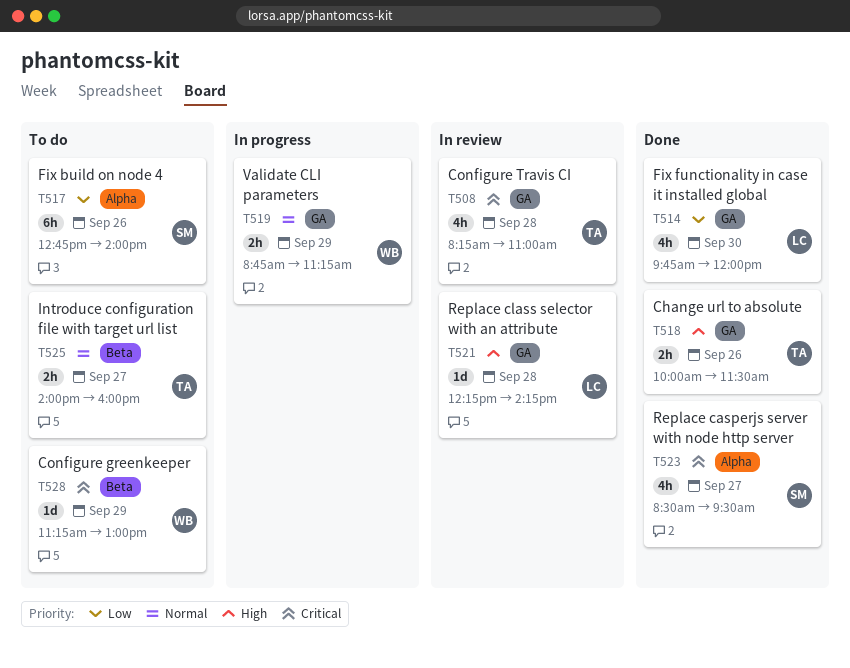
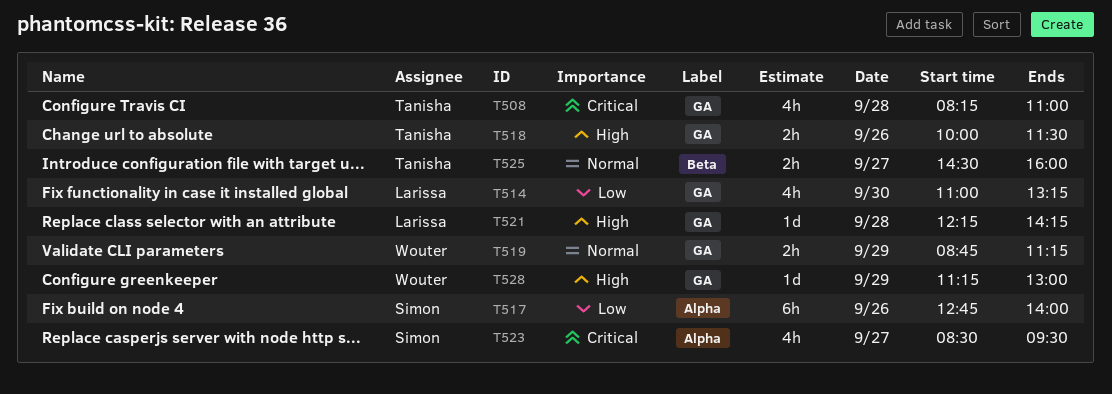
T514, begins: 09:45 -> 11:00
T514, ends: 12:00 -> 13:15
T525, begins: 14:00 -> 14:30
T528, priority: Critical -> High
T528, label: Beta -> GA

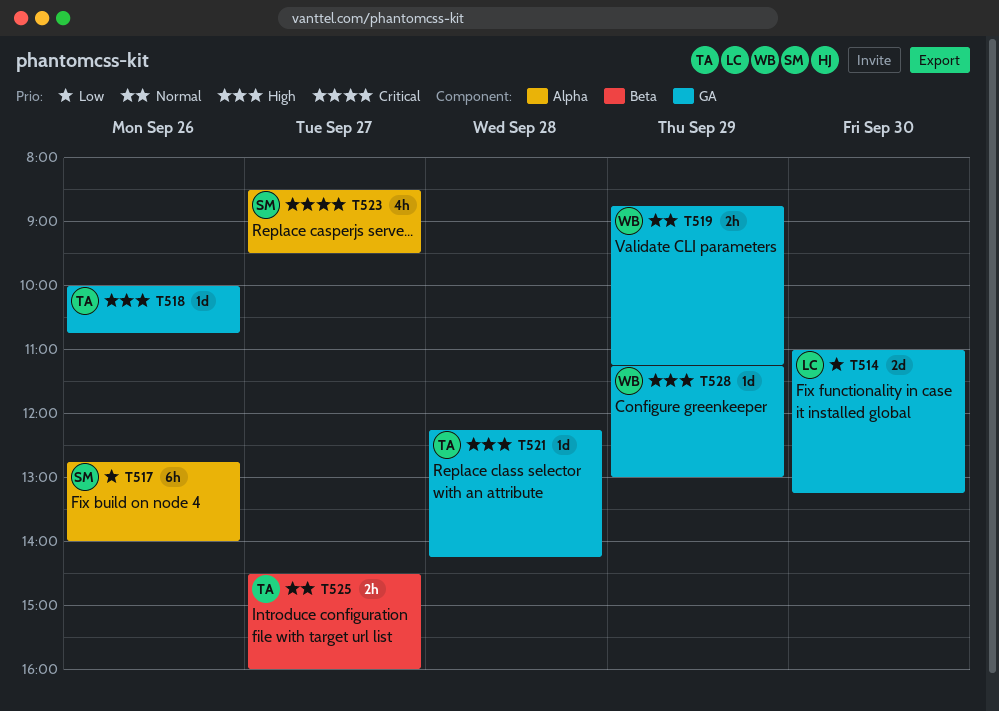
T508: present -> none
T514, estimate: 4h -> 2d
T518, estimate: 2h -> 1d
T518, ends: 11:30 -> 10:45
T521, owner: Larissa -> Tanisha

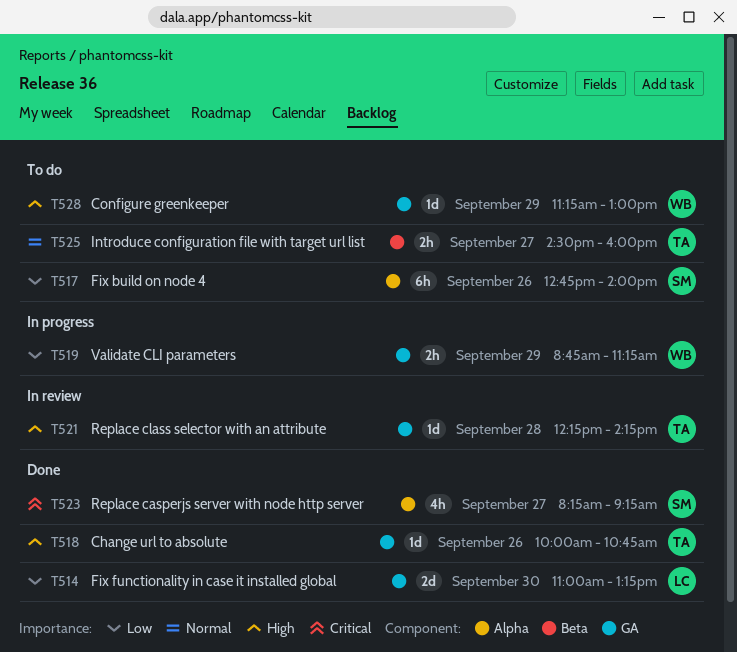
T519, priority: Normal -> Low
T523, begins: 08:30 -> 08:15
T523, ends: 09:30 -> 09:15

